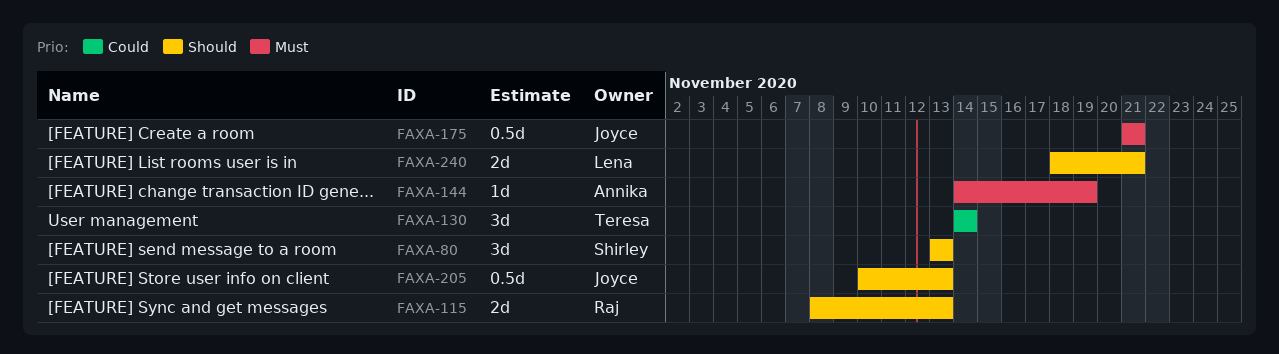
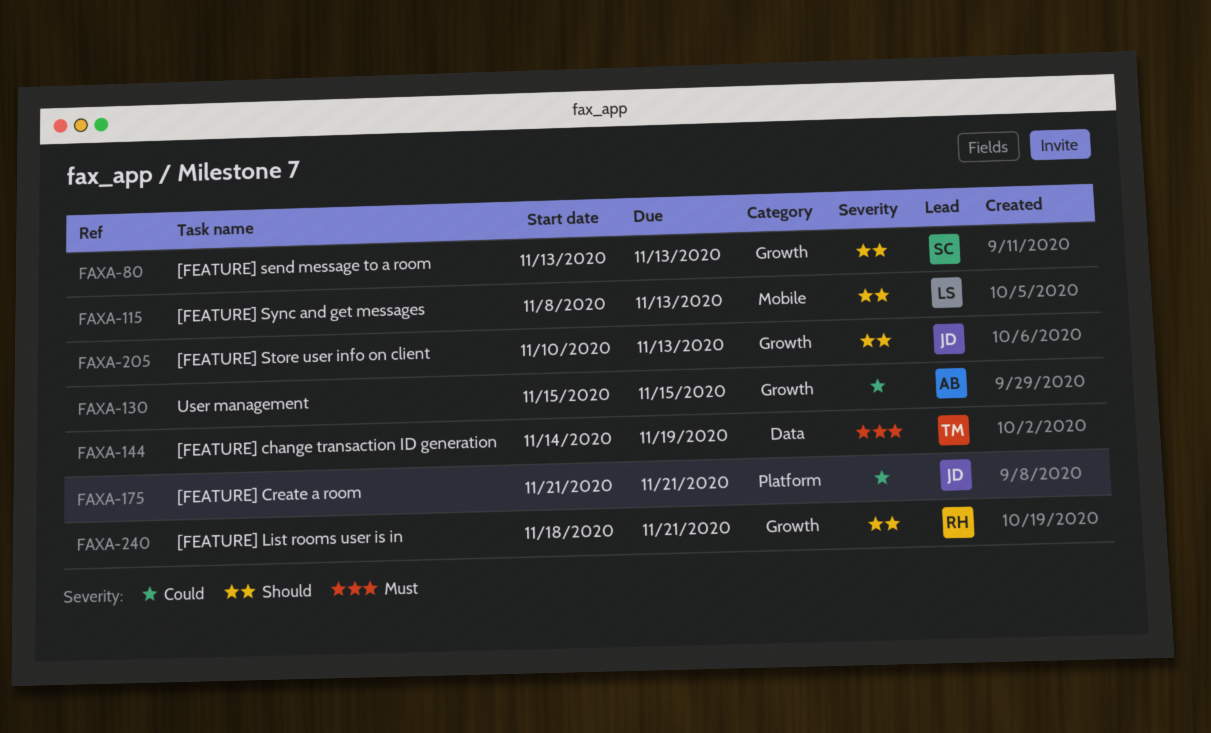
FAXA-115, owner: Raj -> Lena
FAXA-130, owner: Teresa -> Annika
FAXA-130, start: Nov 14 -> Nov 15
FAXA-130, due: Nov 14 -> Nov 15
FAXA-144, owner: Annika -> Teresa
FAXA-175, priority: Must -> Could
FAXA-240, owner: Lena -> Raj

